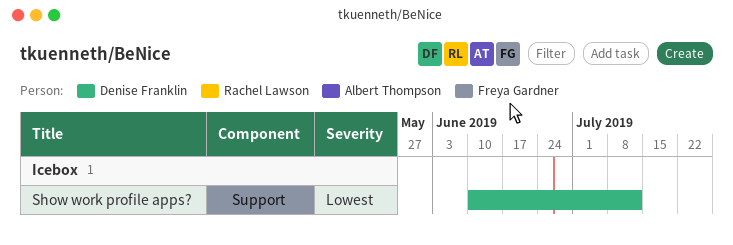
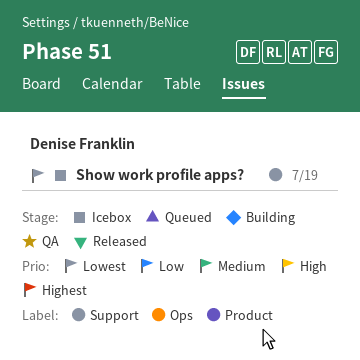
Show work profile apps?, due: Jul 12 -> Jul 19

